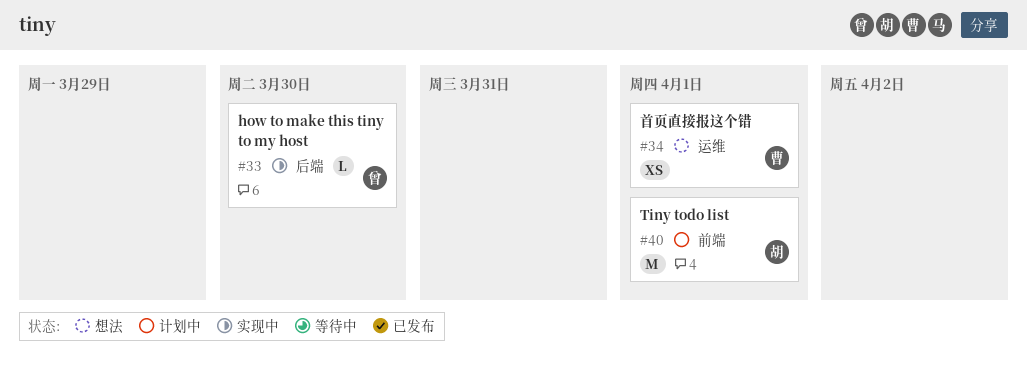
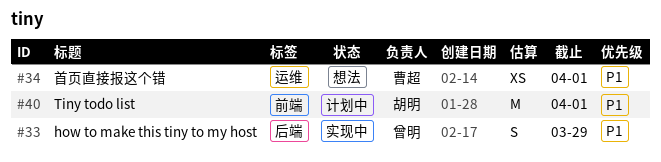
#33, estimate: L -> S
#33, due: Mar 30 -> Mar 29

